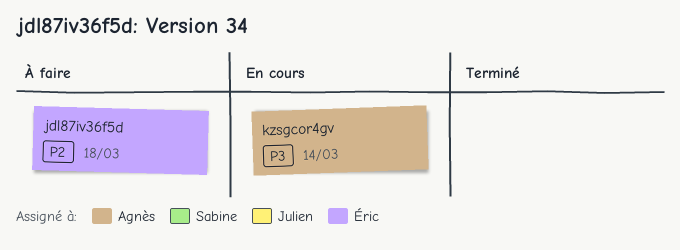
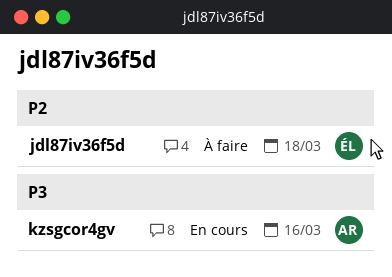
kzsgcor4gv, due: Mar 14 -> Mar 16

